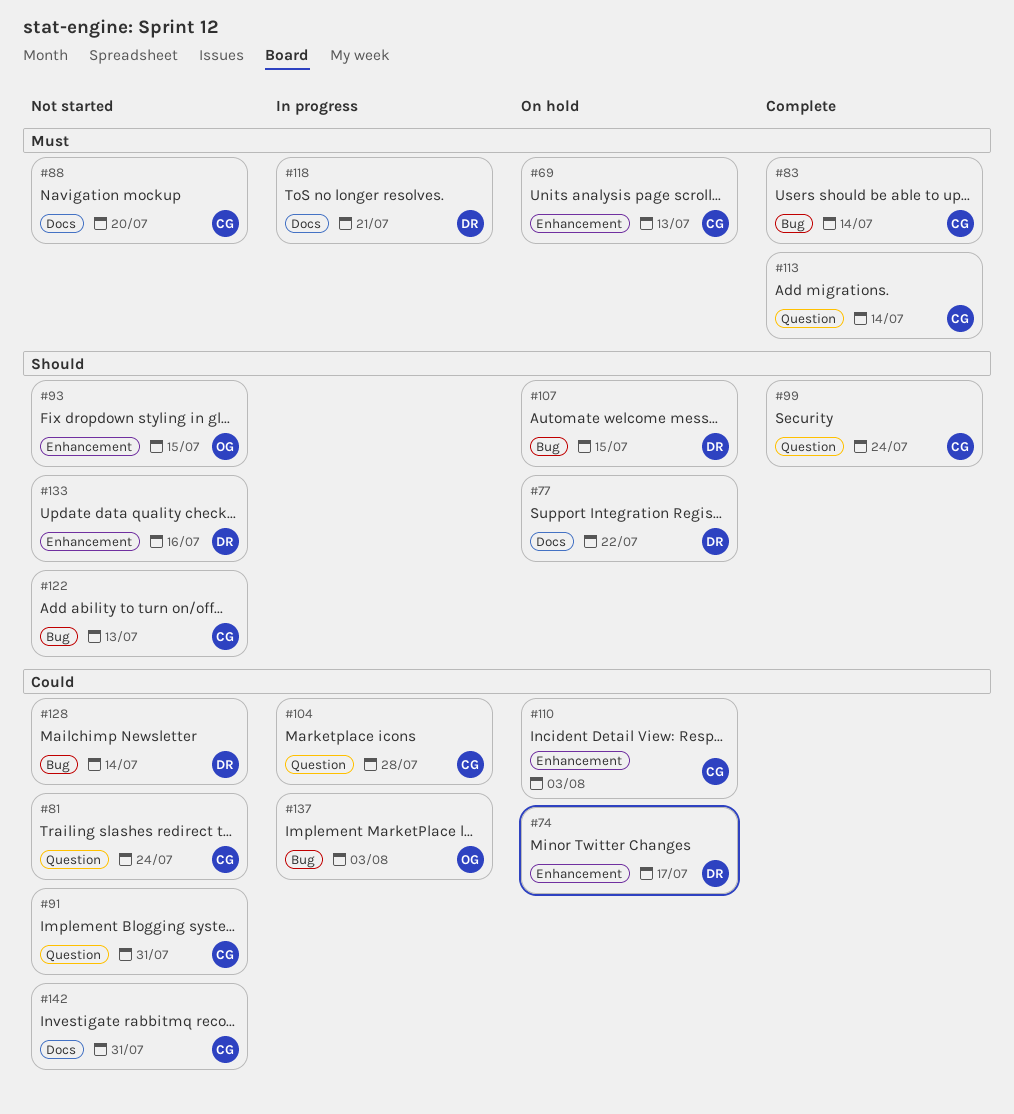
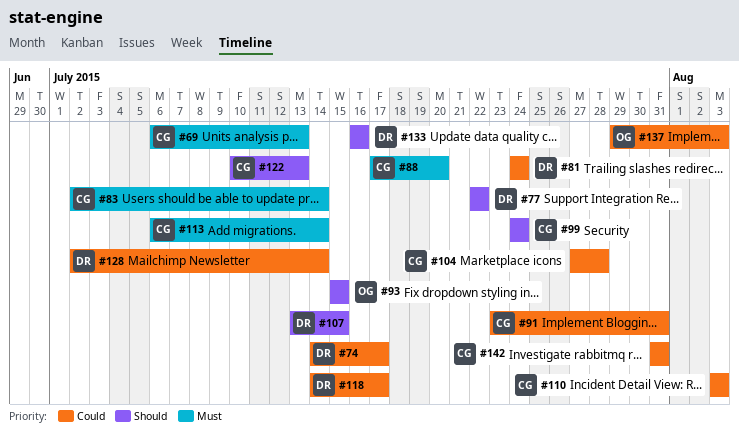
#81, owner: CG -> DR
#118, priority: Must -> Could
#118, due: Jul 21 -> Jul 17

